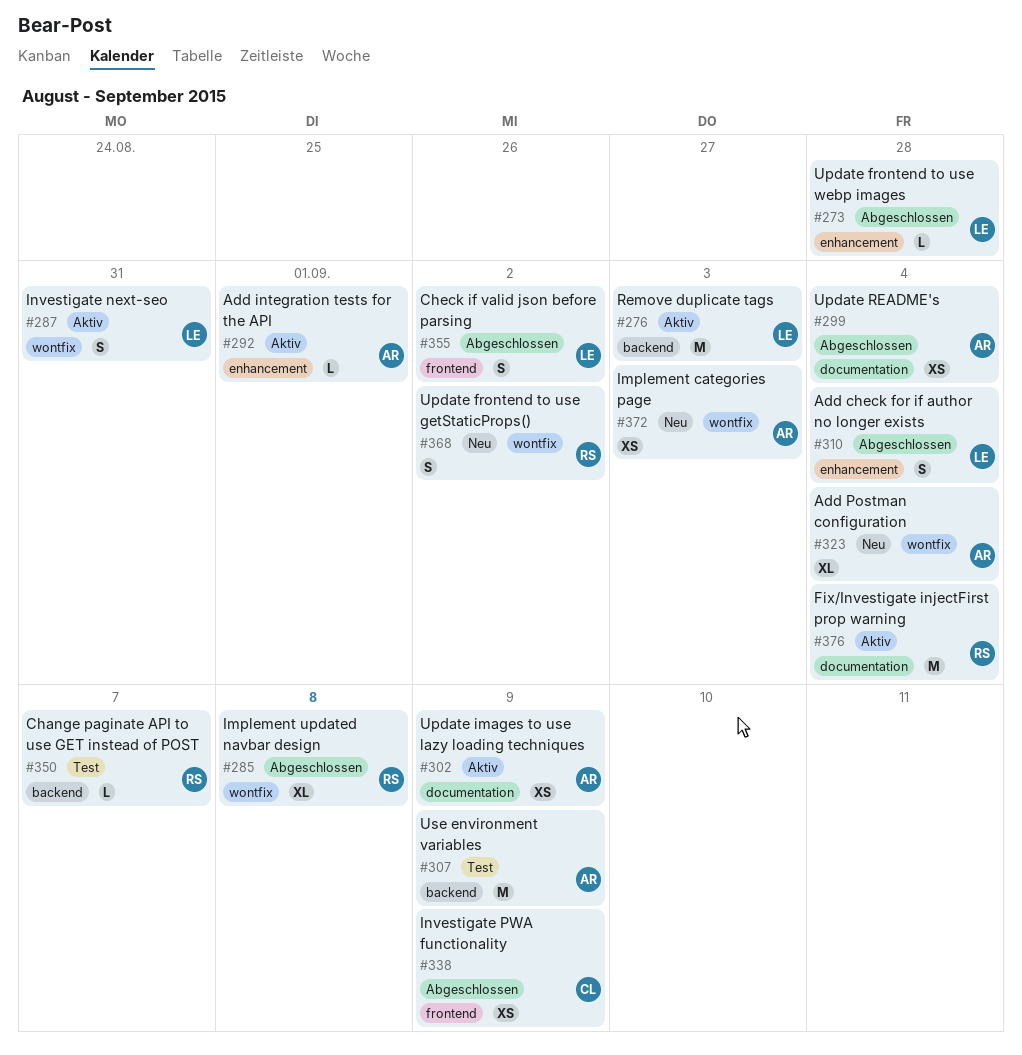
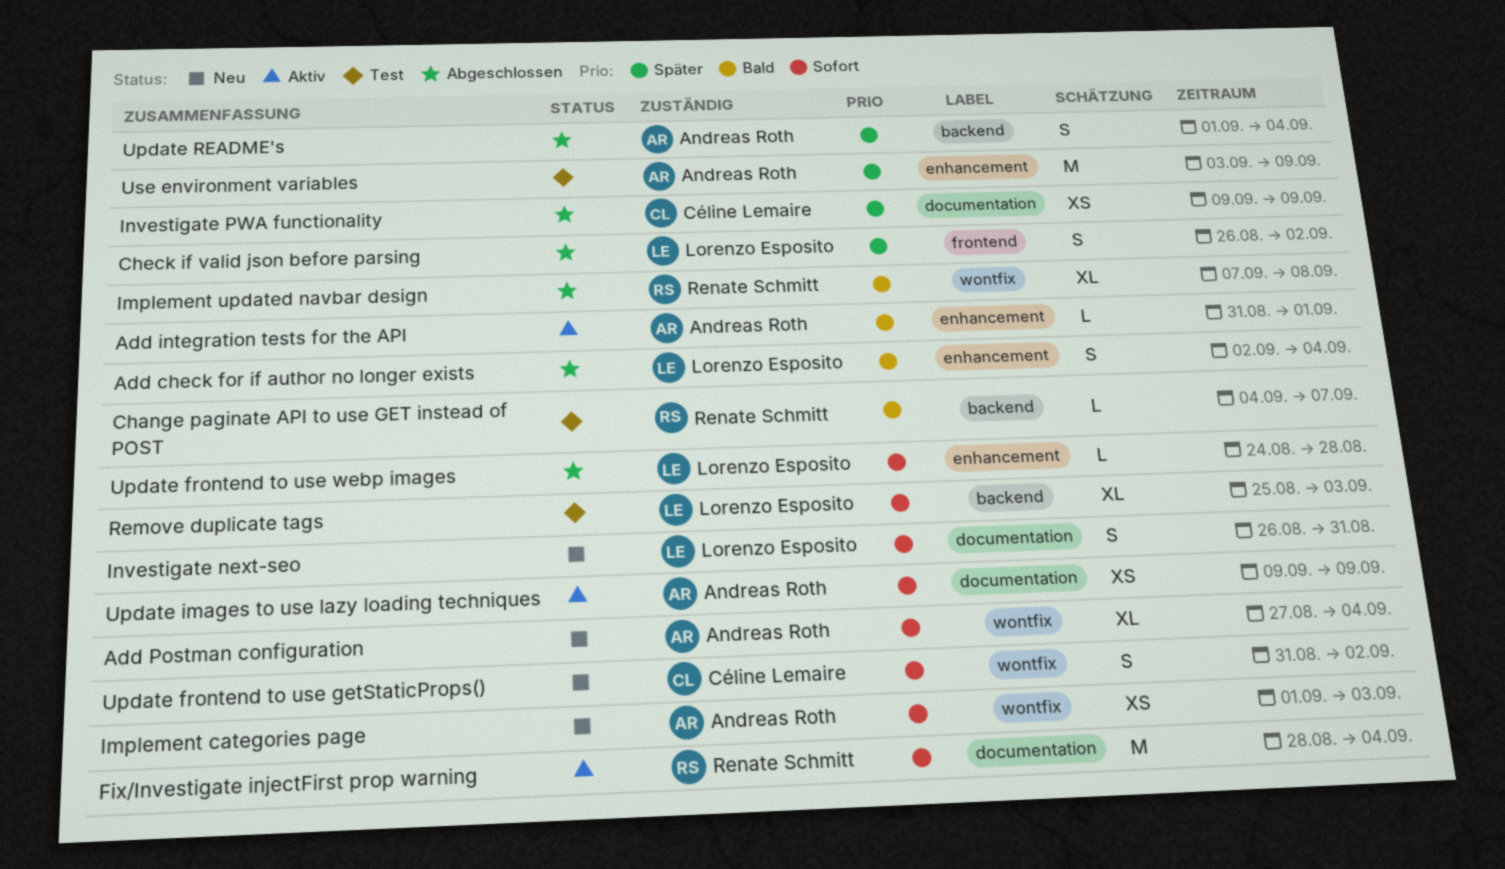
Investigate next-seo, status: Aktiv -> Neu
Investigate next-seo, label: wontfix -> documentation
Investigate PWA functionality, label: frontend -> documentation
Remove duplicate tags, status: Aktiv -> Test
Remove duplicate tags, estimate: M -> XL
Update frontend to use getStaticProps(), owner: Renate Schmitt -> Céline Lemaire
Update README's, label: documentation -> backend
Update README's, estimate: XS -> S
Use environment variables, label: backend -> enhancement

